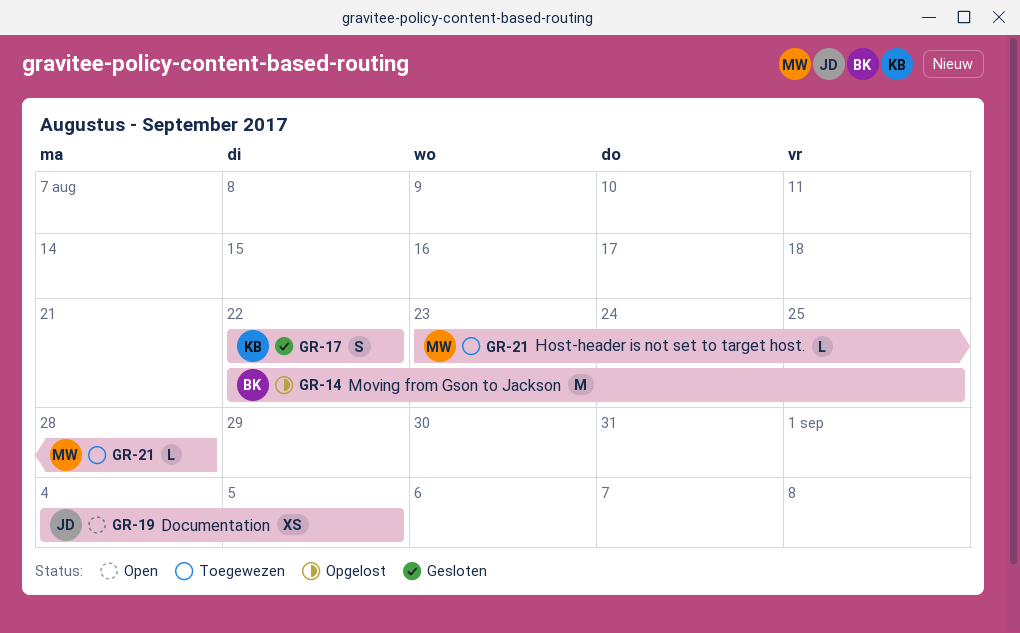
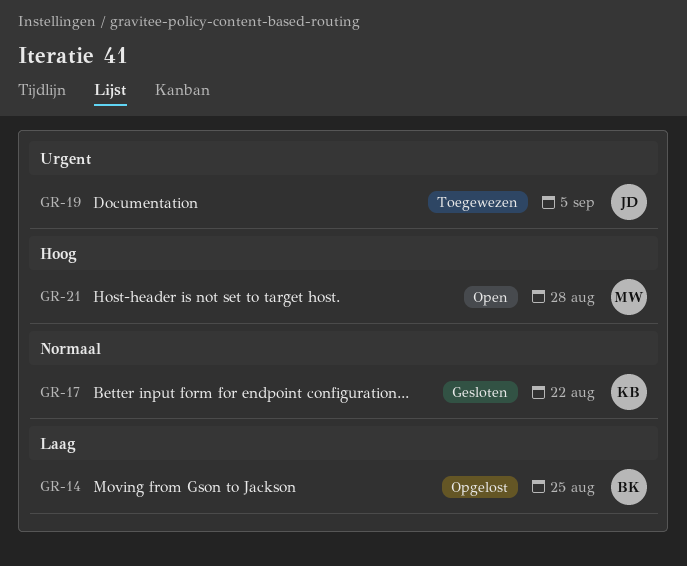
GR-19, status: Open -> Toegewezen
GR-21, status: Toegewezen -> Open

